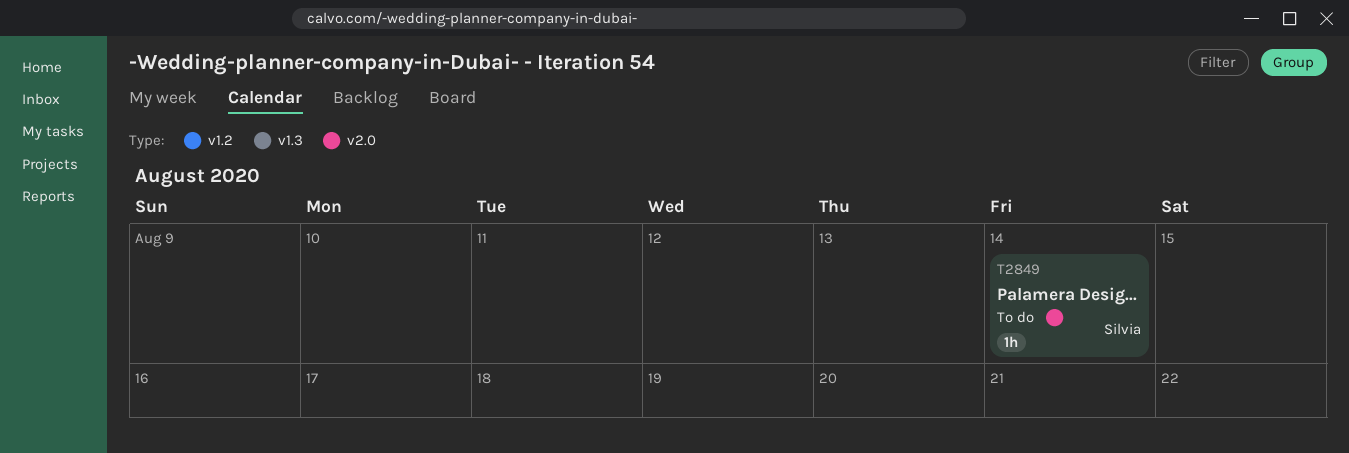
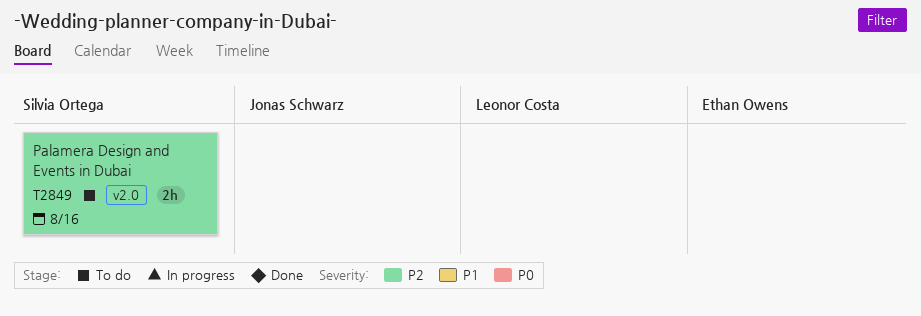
T2849, estimate: 1h -> 2h
T2849, due: Aug 14 -> Aug 16

